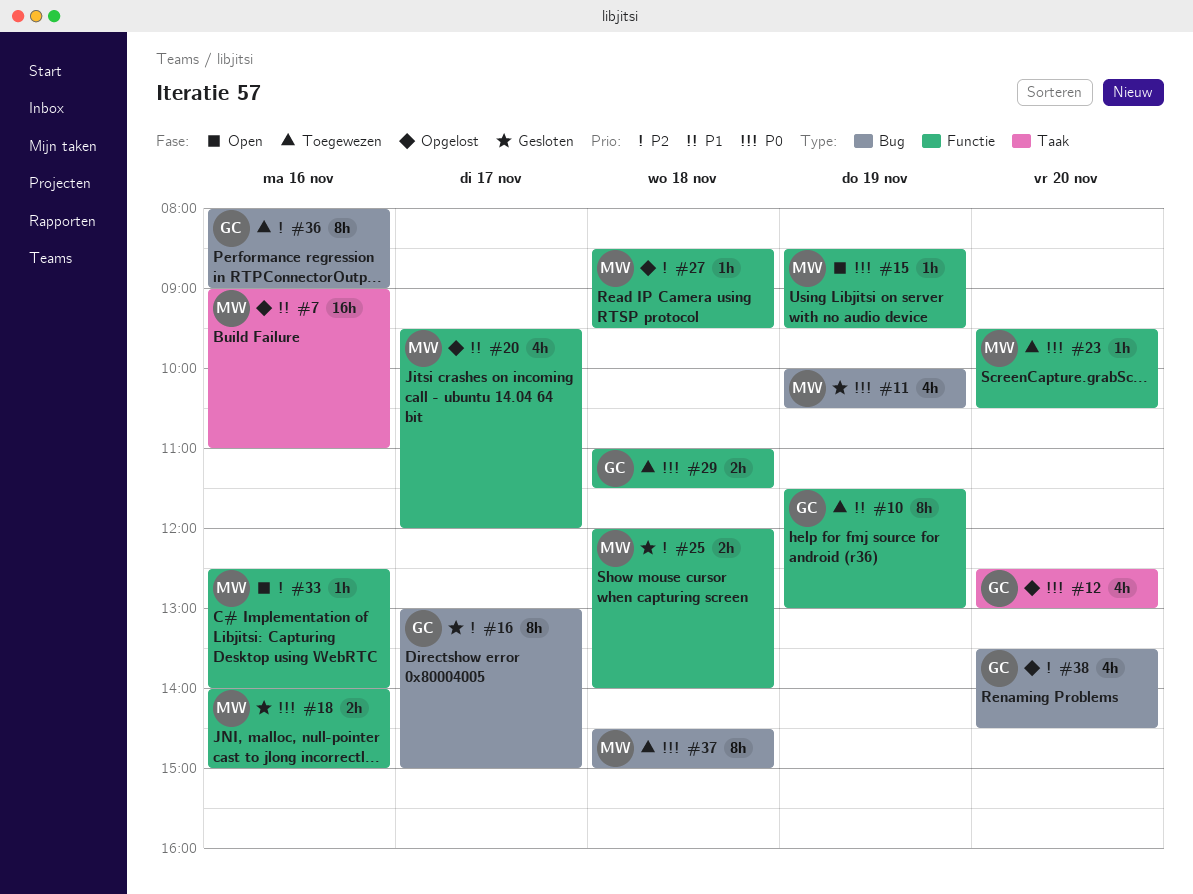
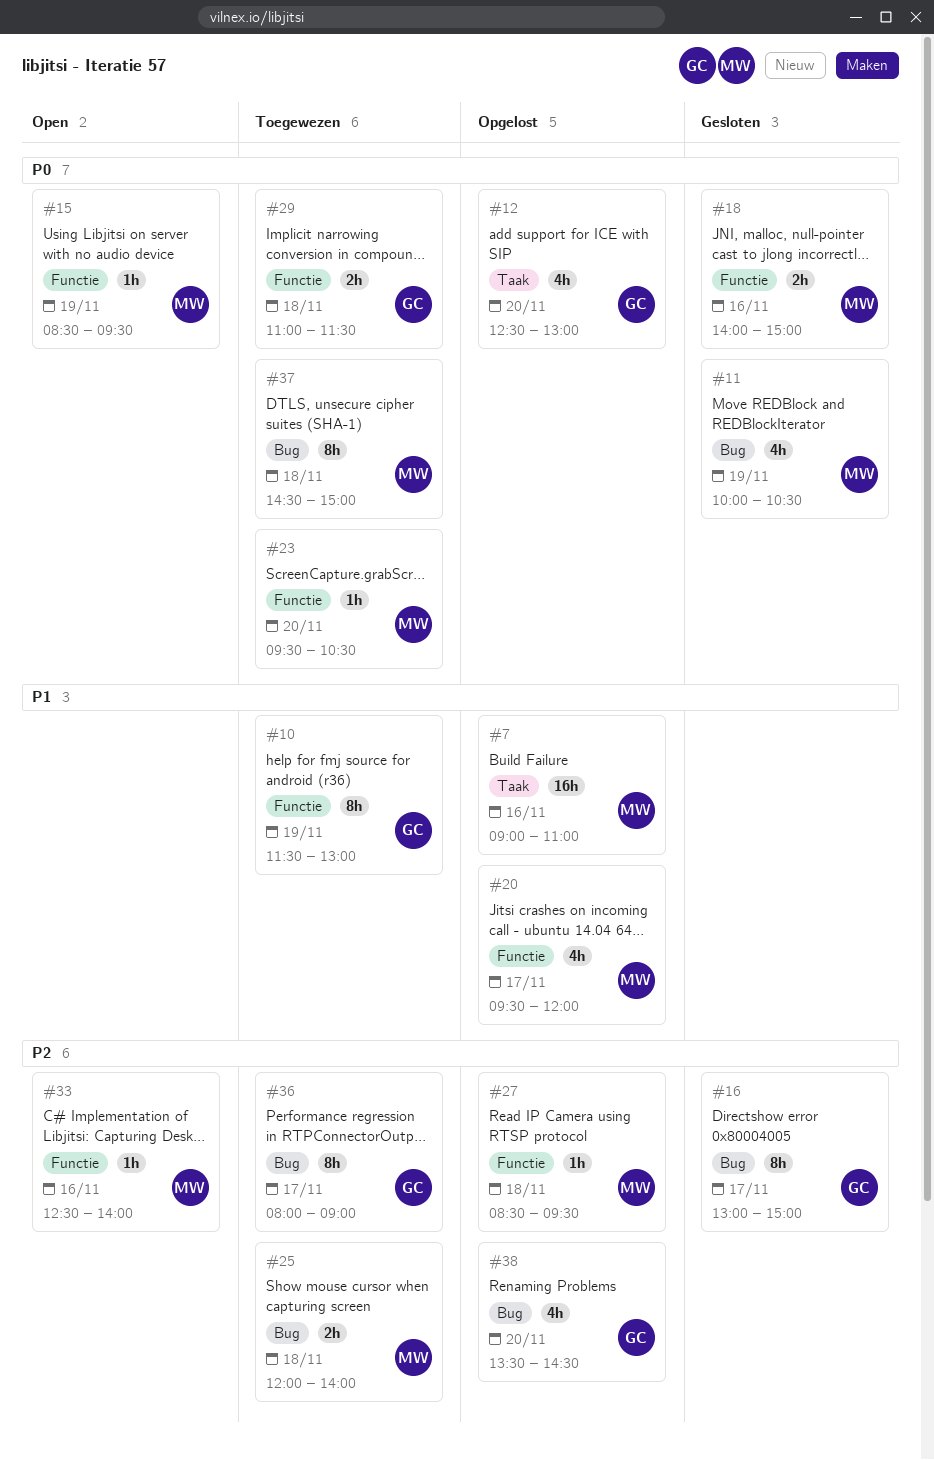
#25, status: Gesloten -> Toegewezen
#25, label: Functie -> Bug
#36, day: Nov 16 -> Nov 17

